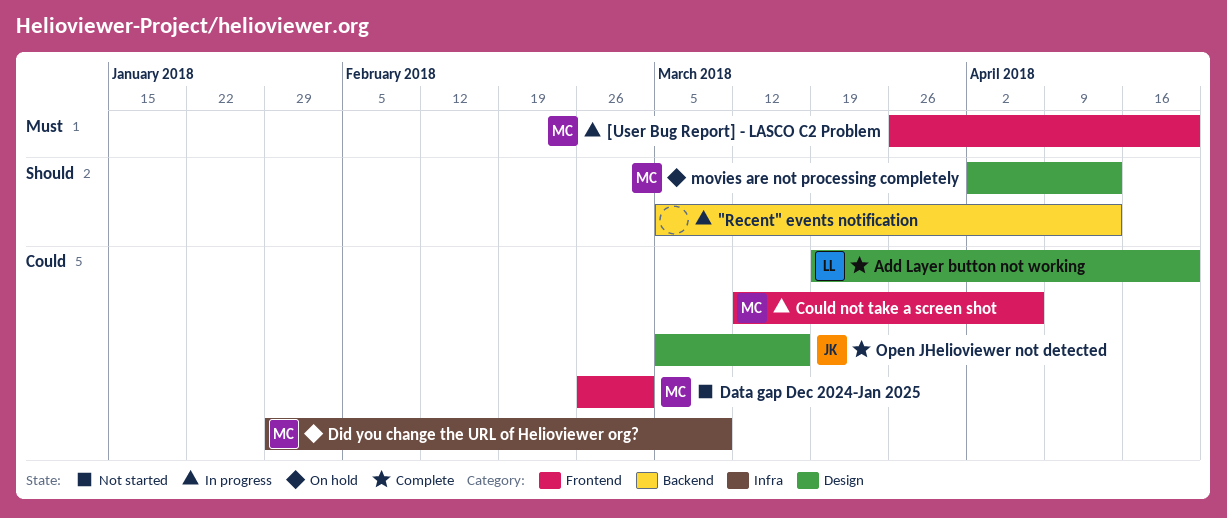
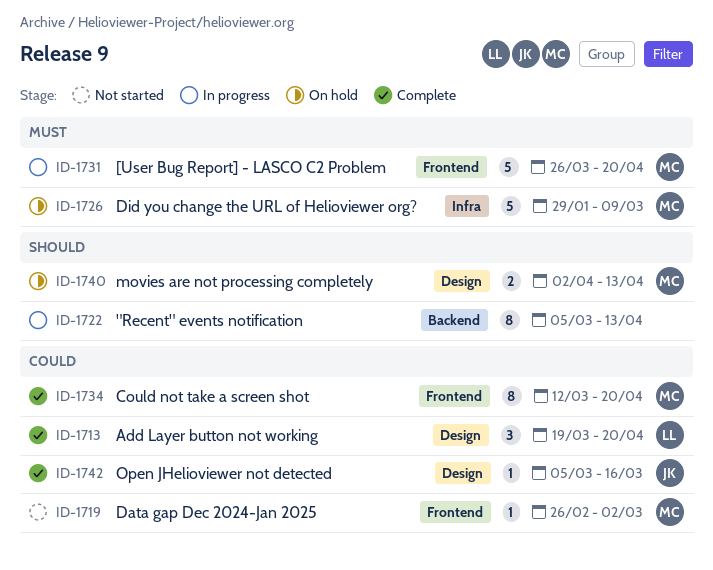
Could not take a screen shot, status: In progress -> Complete
Could not take a screen shot, due: Apr 6 -> Apr 20
Did you change the URL of Helioviewer org?, priority: Could -> Must

